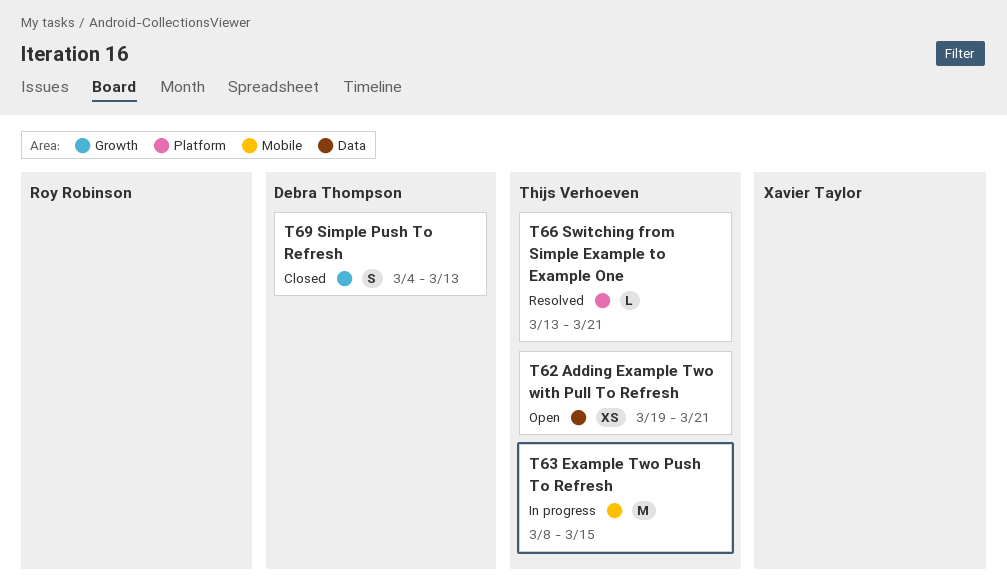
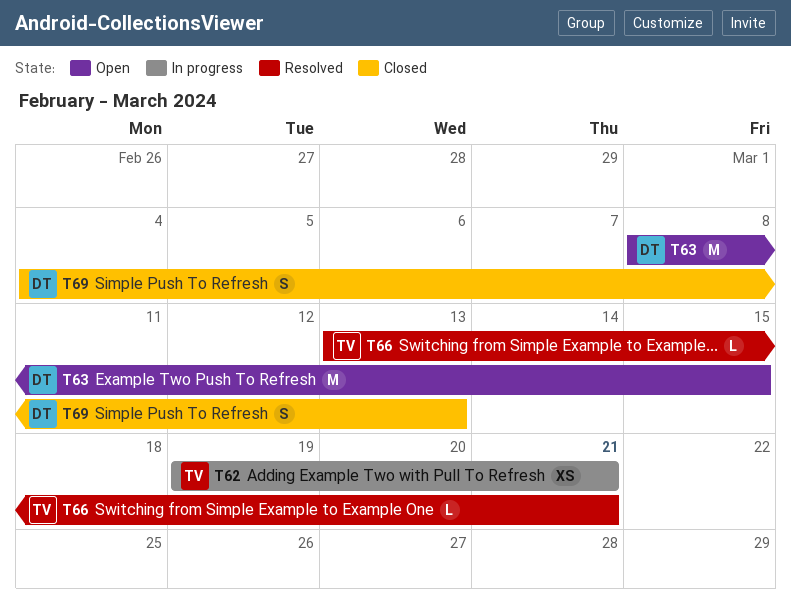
T62, status: Open -> In progress
T63, status: In progress -> Open
T63, owner: Thijs Verhoeven -> Debra Thompson

